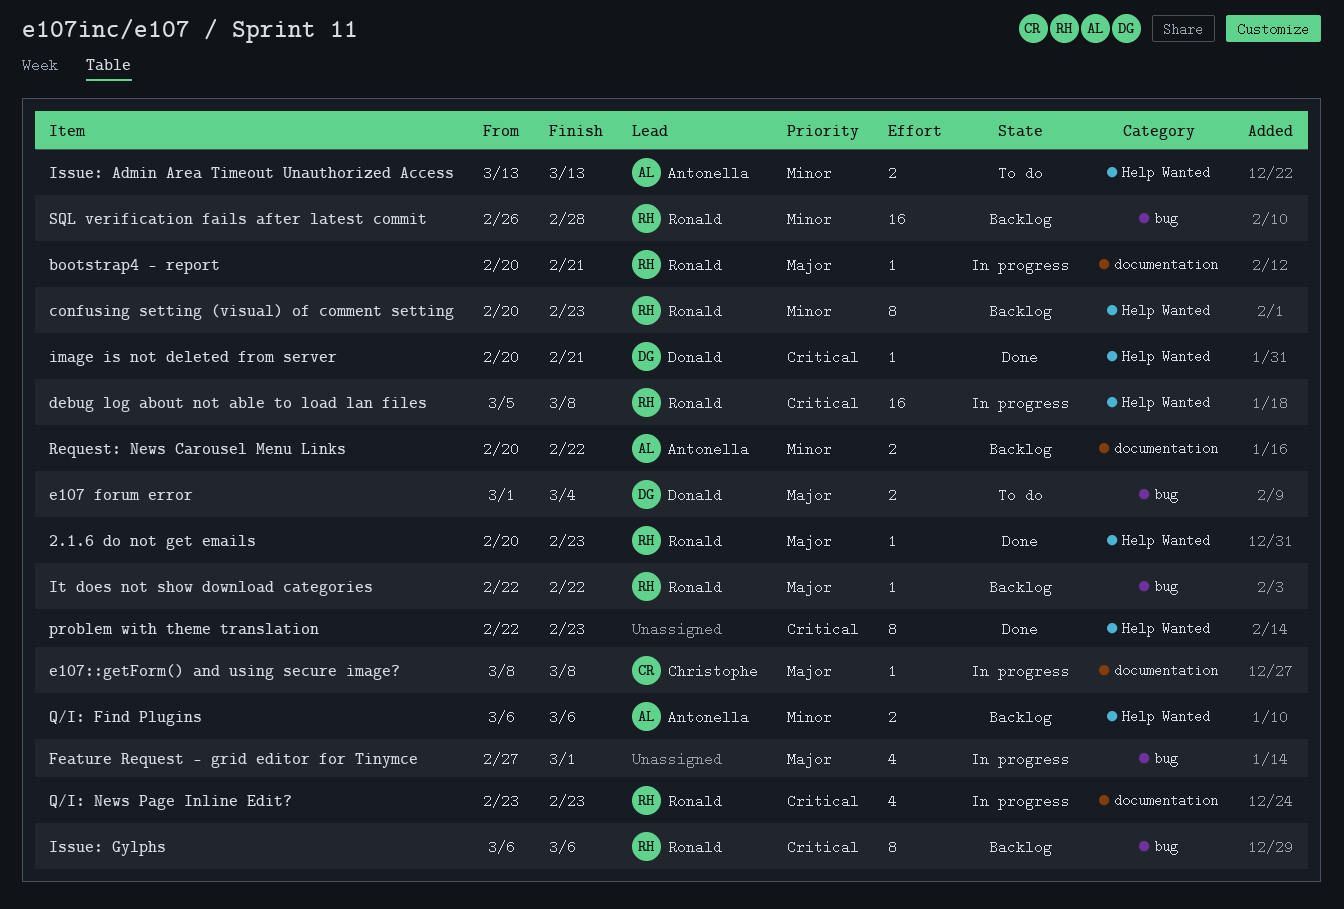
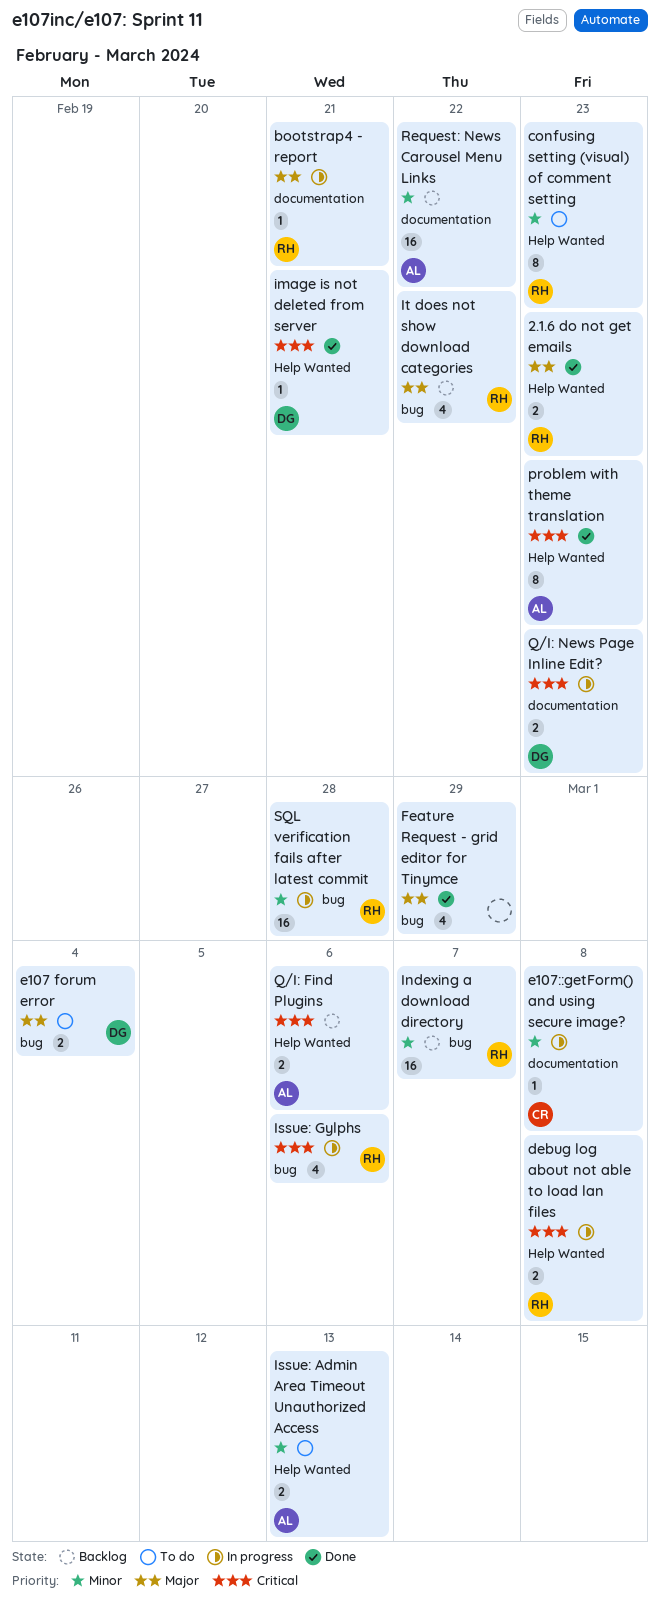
2.1.6 do not get emails, estimate: 1 -> 2
confusing setting (visual) of comment setting, status: Backlog -> To do
debug log about not able to load lan files, estimate: 16 -> 2
e107::getForm() and using secure image?, priority: Major -> Minor
Feature Request - grid editor for Tinymce, status: In progress -> Done
Feature Request - grid editor for Tinymce, due: Mar 1 -> Feb 29
Indexing a download directory: none -> present
Issue: Gylphs, status: Backlog -> In progress
Issue: Gylphs, estimate: 8 -> 4
It does not show download categories, estimate: 1 -> 4
problem with theme translation, owner: none -> Antonella
Q/I: Find Plugins, priority: Minor -> Critical
Q/I: News Page Inline Edit?, owner: Ronald -> Donald
Q/I: News Page Inline Edit?, estimate: 4 -> 2
Request: News Carousel Menu Links, estimate: 2 -> 16
SQL verification fails after latest commit, status: Backlog -> In progress

